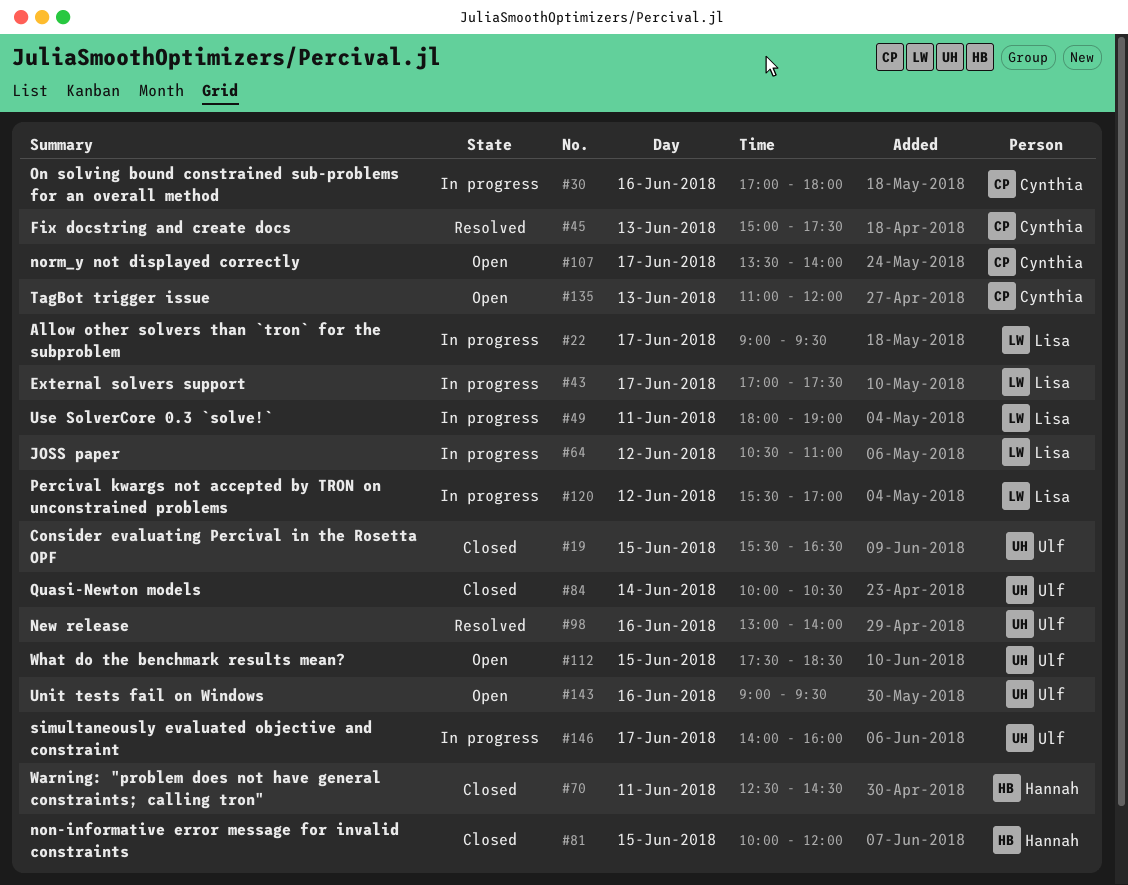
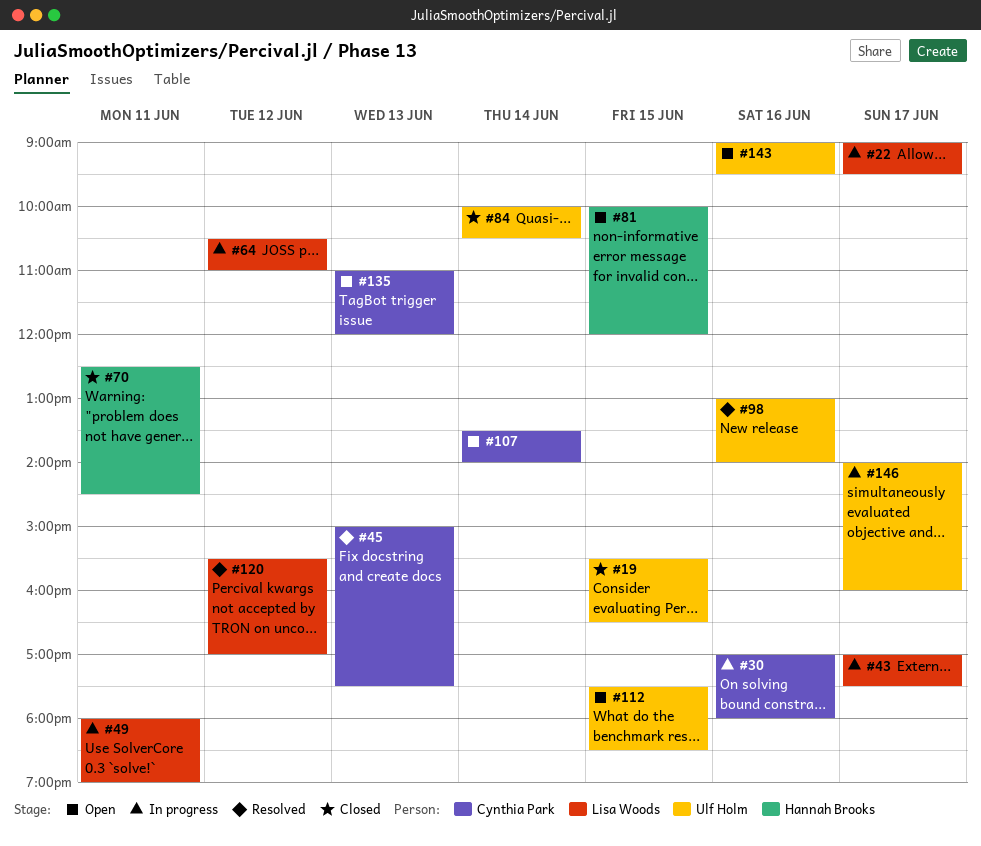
#81, status: Closed -> Open
#107, day: Jun 17 -> Jun 14
#120, status: In progress -> Resolved

